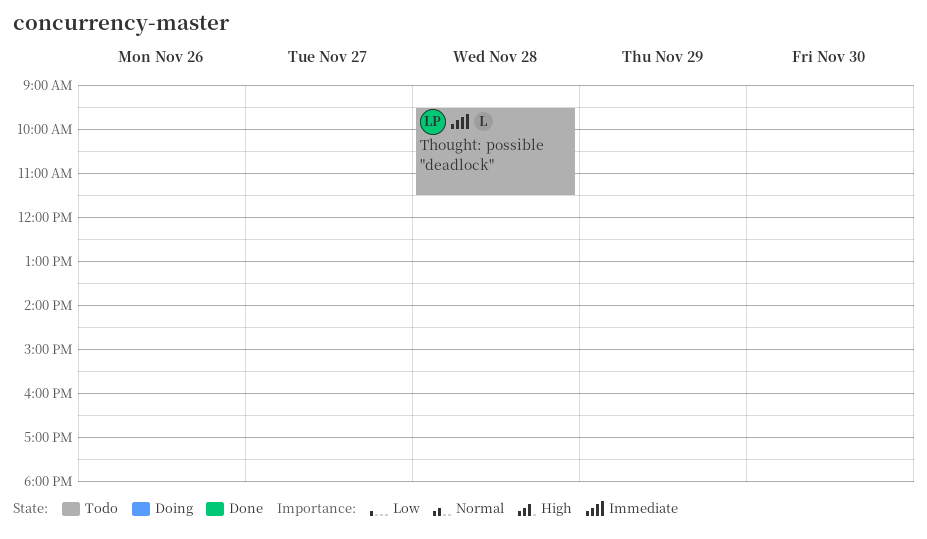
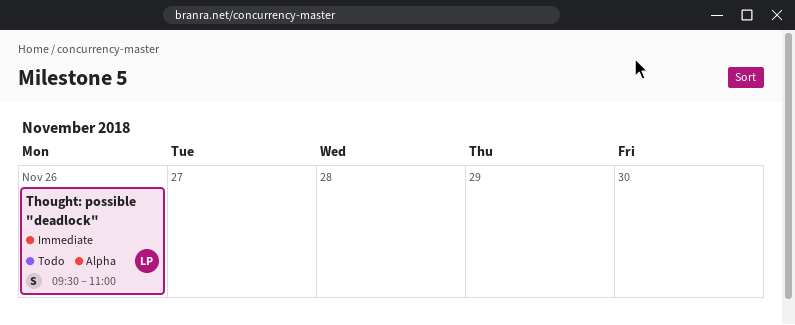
Thought: possible "deadlock", estimate: L -> S
Thought: possible "deadlock", day: Nov 28 -> Nov 26
Thought: possible "deadlock", ends: 11:30 -> 11:00

